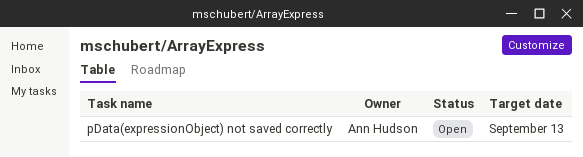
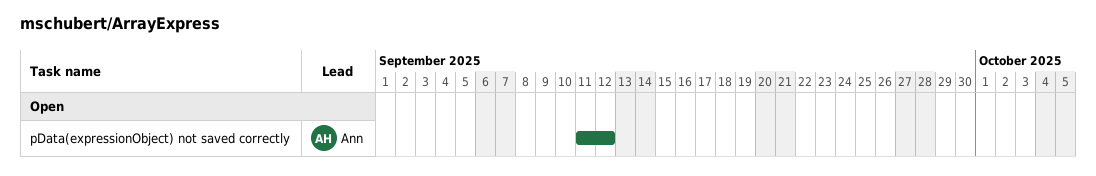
pData(expressionObject) not saved correctly, due: Sep 13 -> Sep 12

